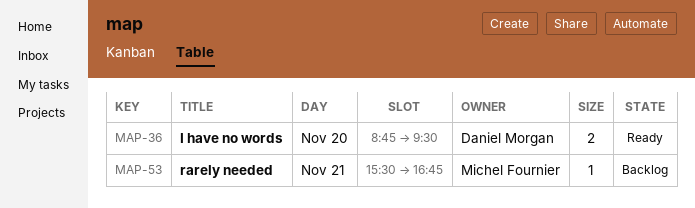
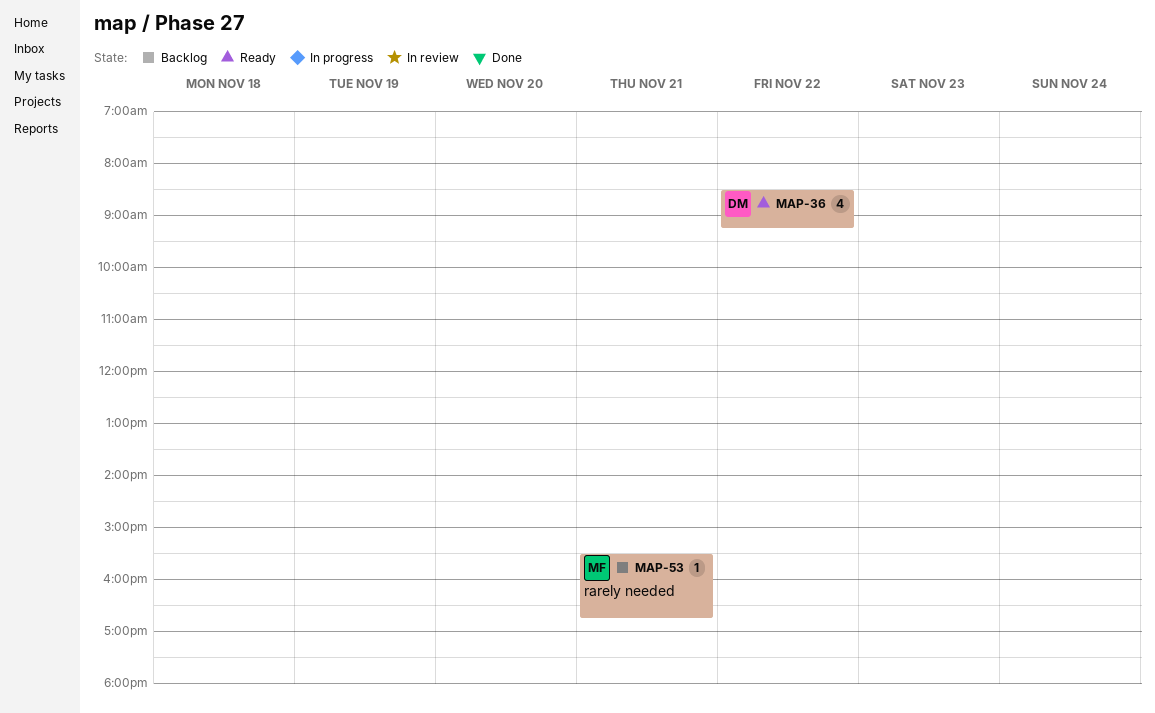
MAP-36, estimate: 2 -> 4
MAP-36, day: Nov 20 -> Nov 22
MAP-36, begins: 08:45 -> 08:30
MAP-36, ends: 09:30 -> 09:15

